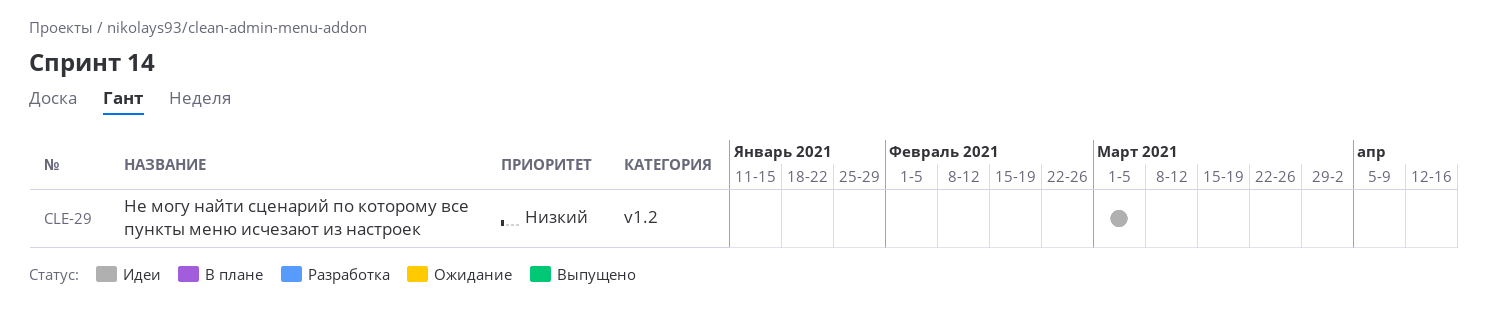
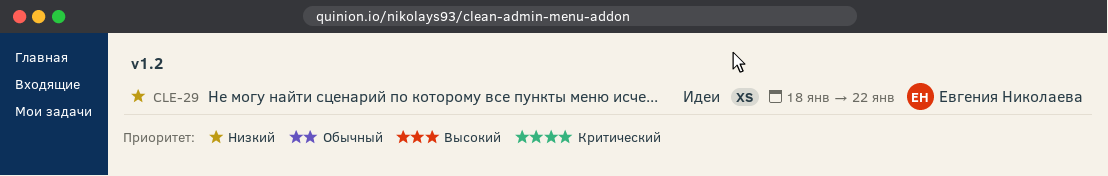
CLE-29, start: Mar 1 -> Jan 18
CLE-29, due: Mar 5 -> Jan 22

